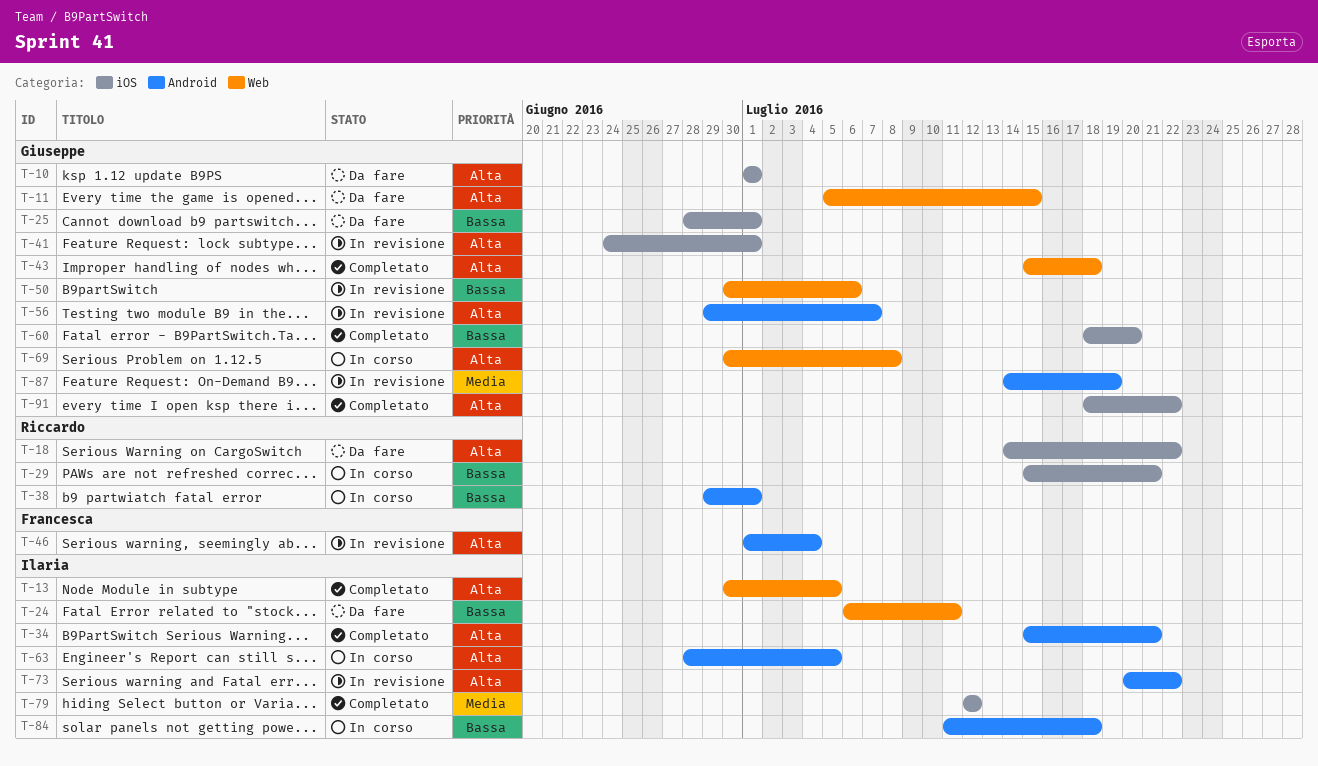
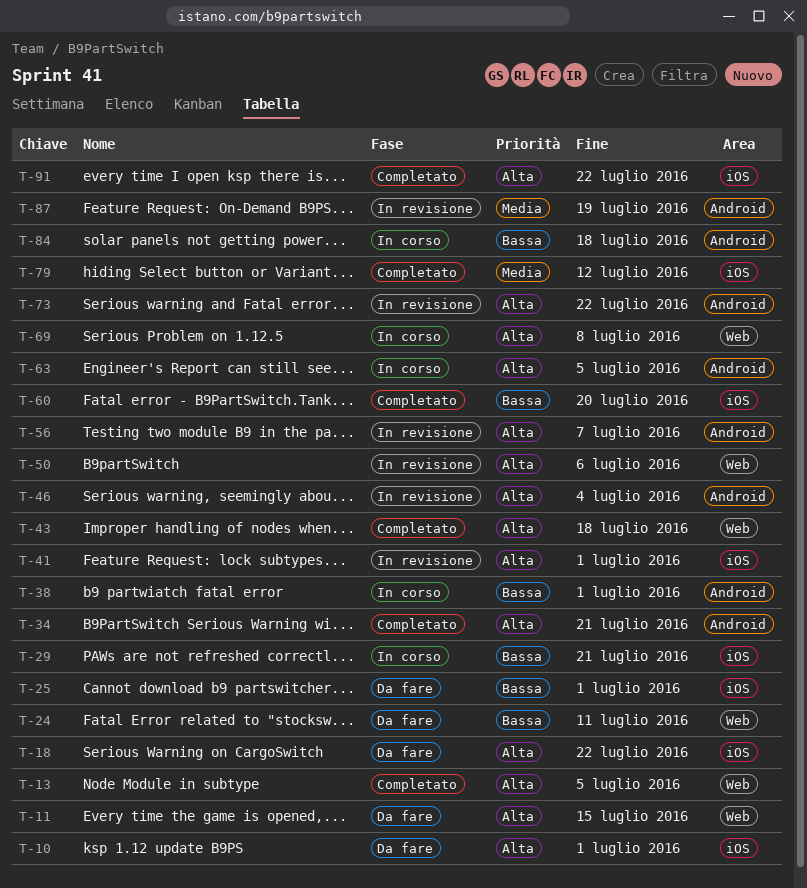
T-50, priority: Bassa -> Alta

